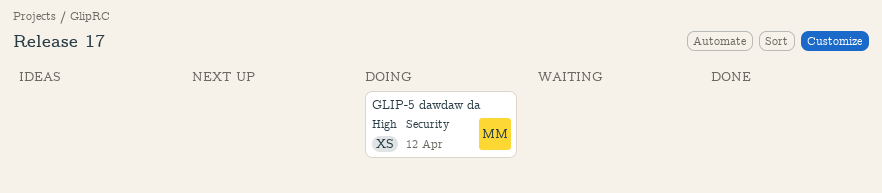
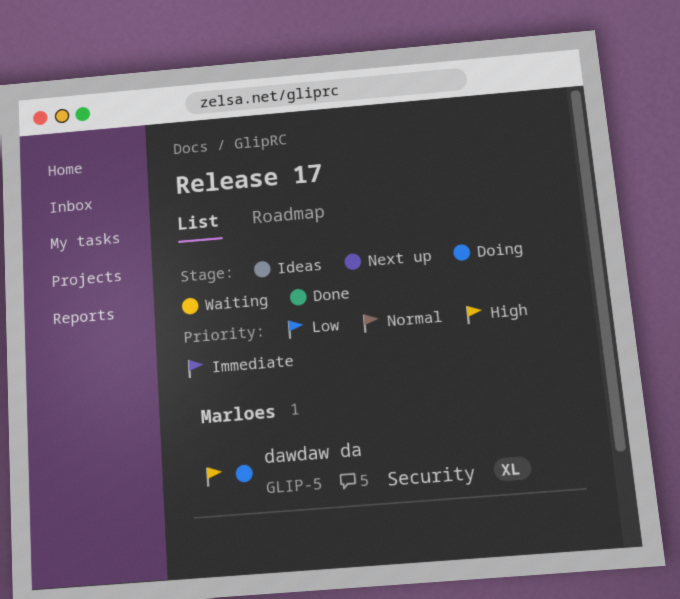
GLIP-5, estimate: XS -> XL

